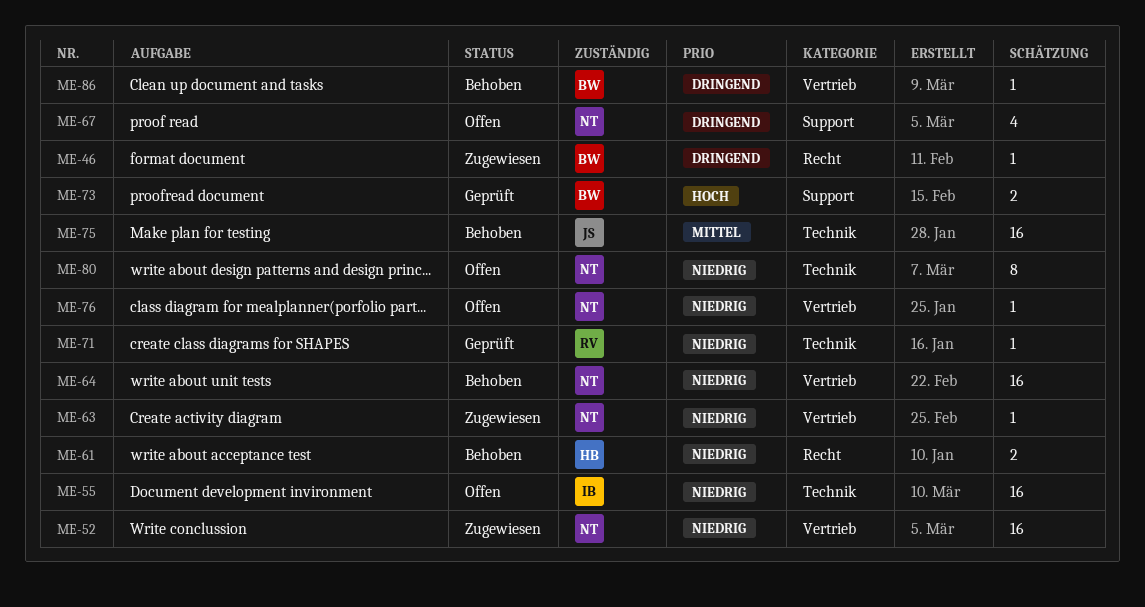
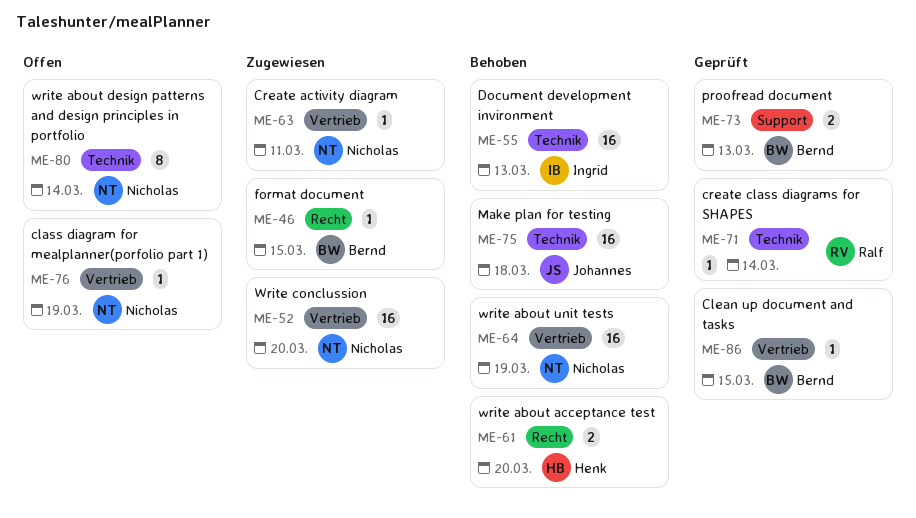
ME-55, status: Offen -> Behoben
ME-67: present -> none
ME-86, status: Behoben -> Geprüft

